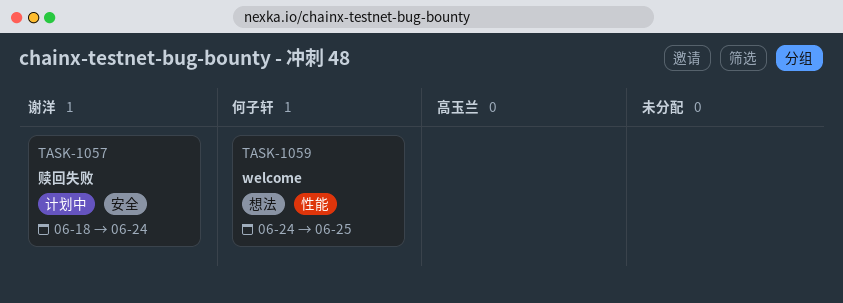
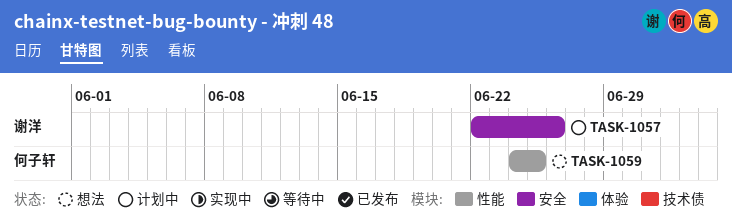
TASK-1057, start: Jun 18 -> Jun 22
TASK-1057, due: Jun 24 -> Jun 26

